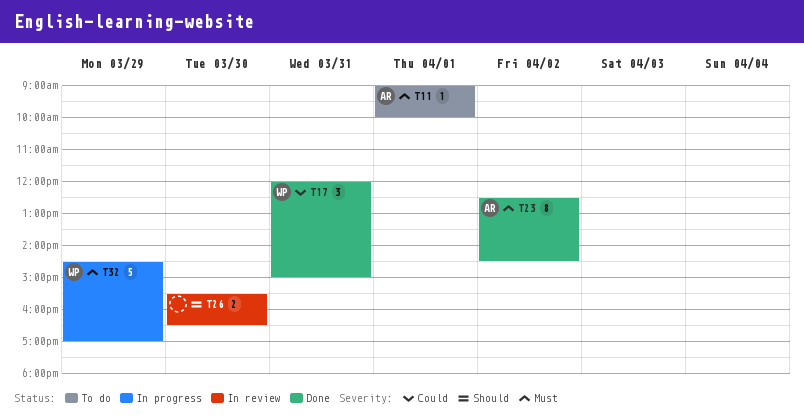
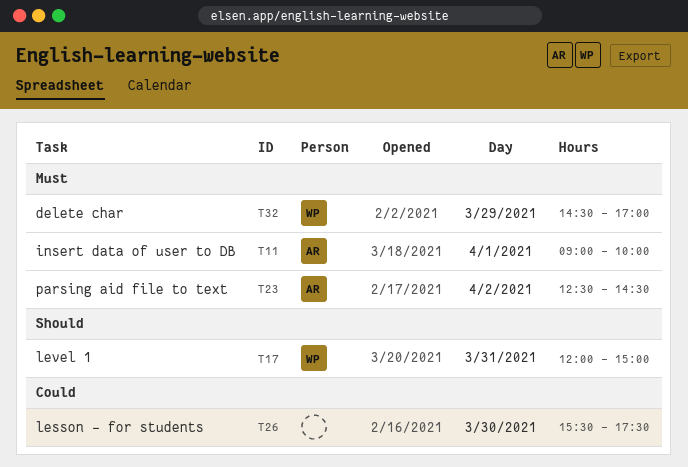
T17, priority: Could -> Should
T26, priority: Should -> Could
T26, ends: 16:30 -> 17:30

